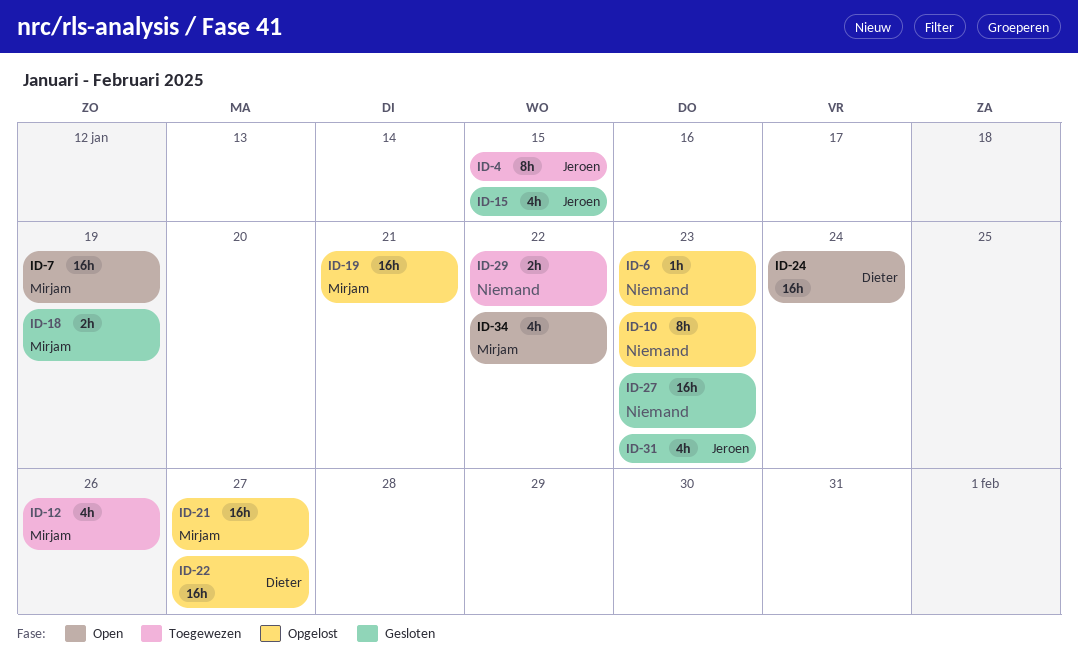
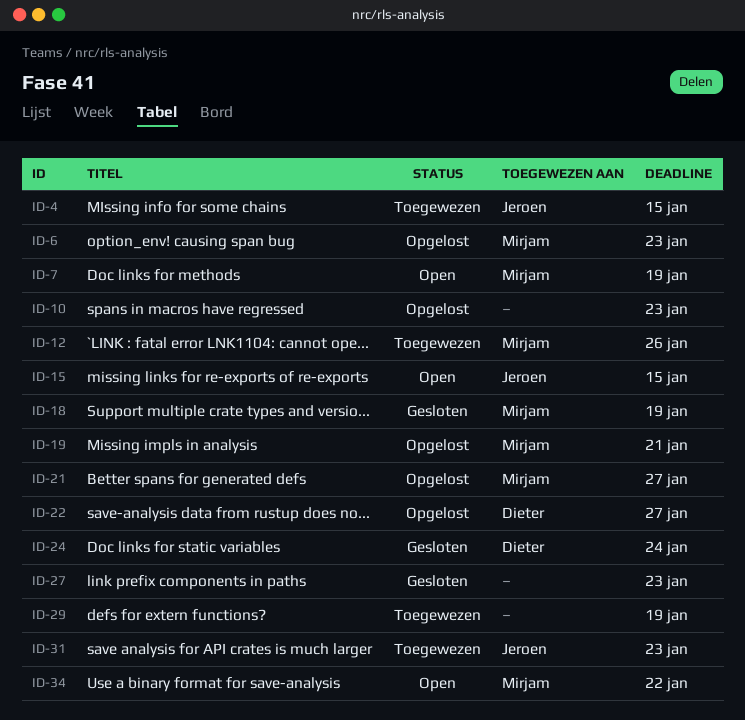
ID-6, owner: none -> Mirjam
ID-15, status: Gesloten -> Open
ID-24, status: Open -> Gesloten
ID-29, due: Jan 22 -> Jan 19
ID-31, status: Gesloten -> Toegewezen

